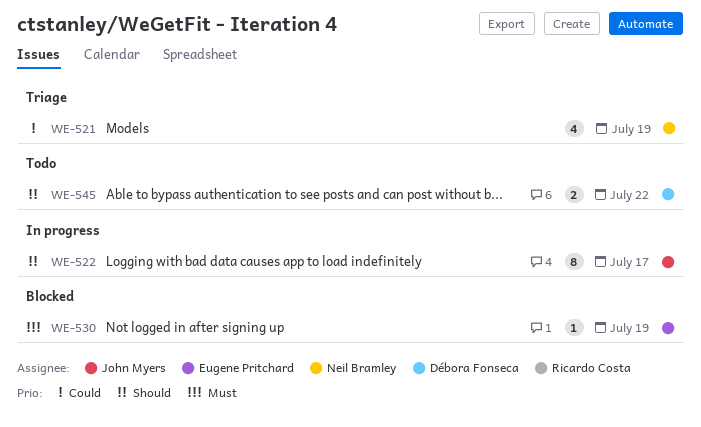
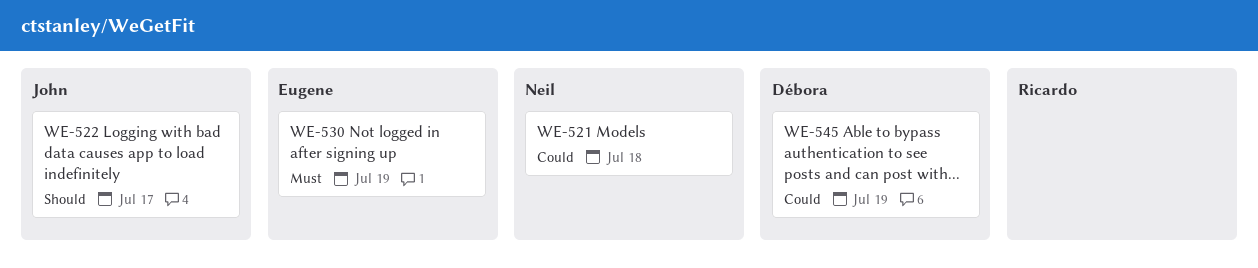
WE-521, due: Jul 19 -> Jul 18
WE-545, priority: Should -> Could
WE-545, due: Jul 22 -> Jul 19

